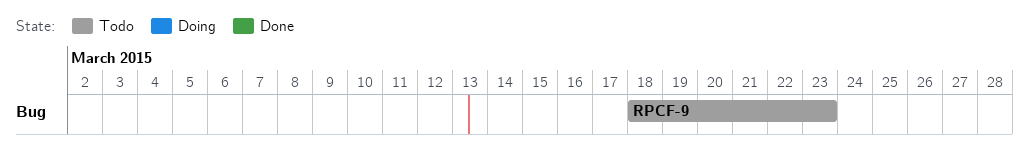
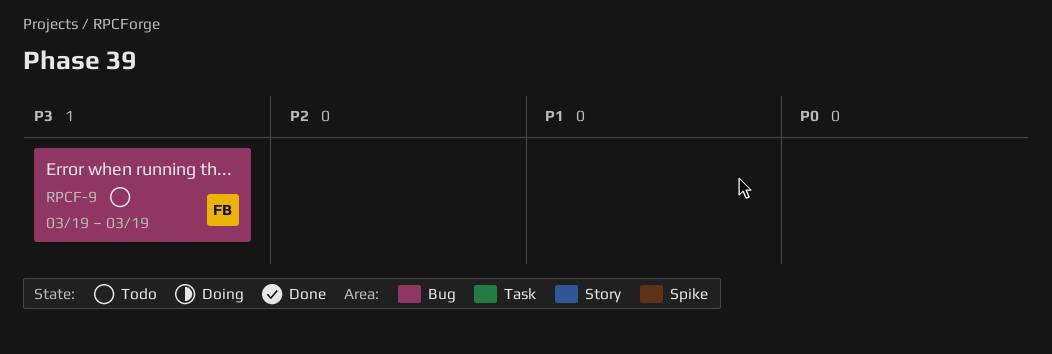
RPCF-9, start: Mar 18 -> Mar 19
RPCF-9, due: Mar 23 -> Mar 19

